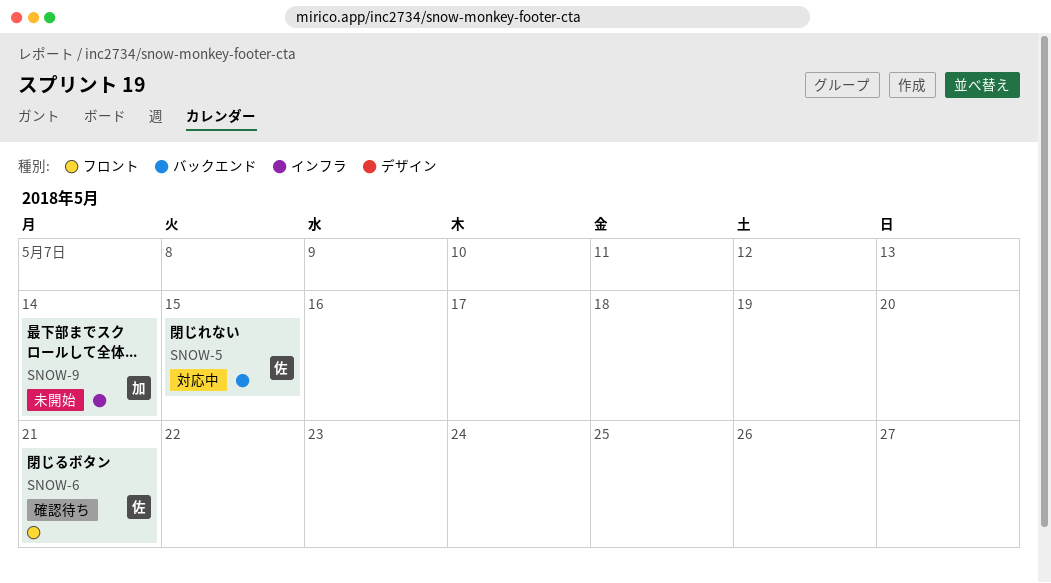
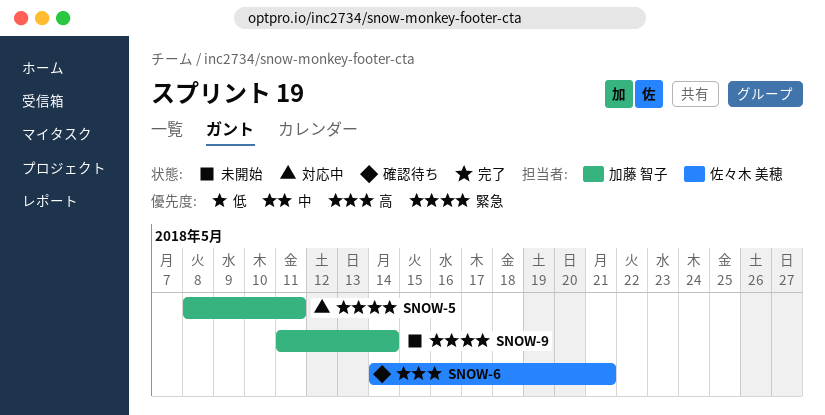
SNOW-5, owner: 佐々木 美穂 -> 加藤 智子
SNOW-5, due: May 15 -> May 11

